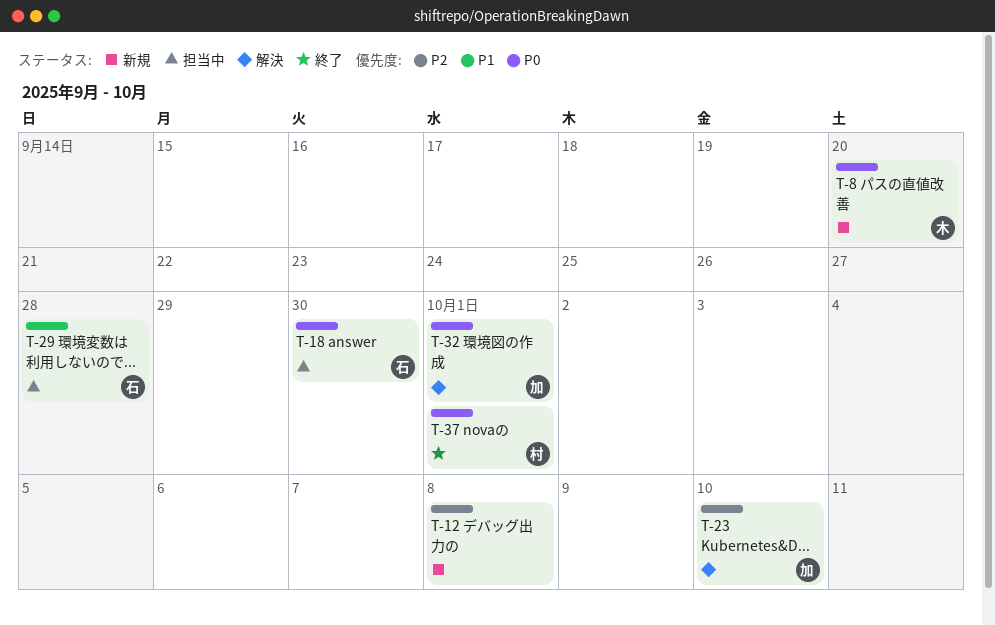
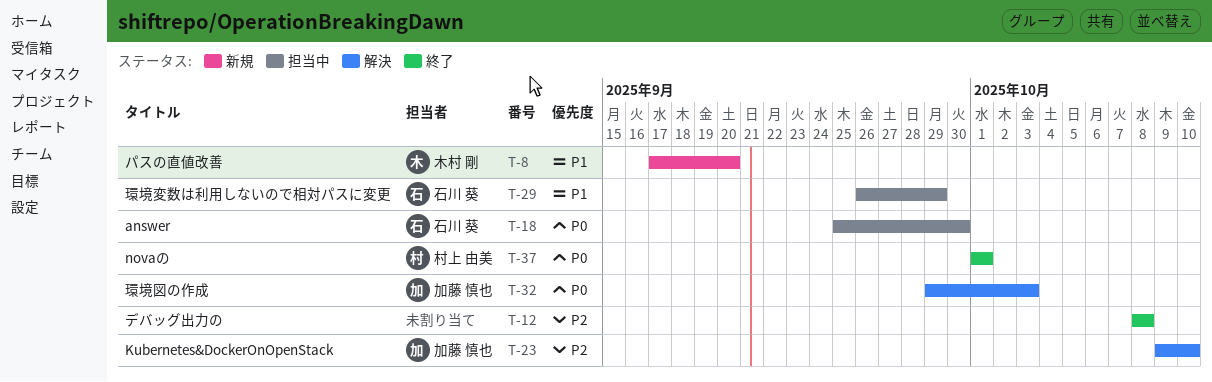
T-8, priority: P0 -> P1
T-12, status: 新規 -> 終了
T-29, due: Sep 28 -> Sep 29
T-32, due: Oct 1 -> Oct 3

